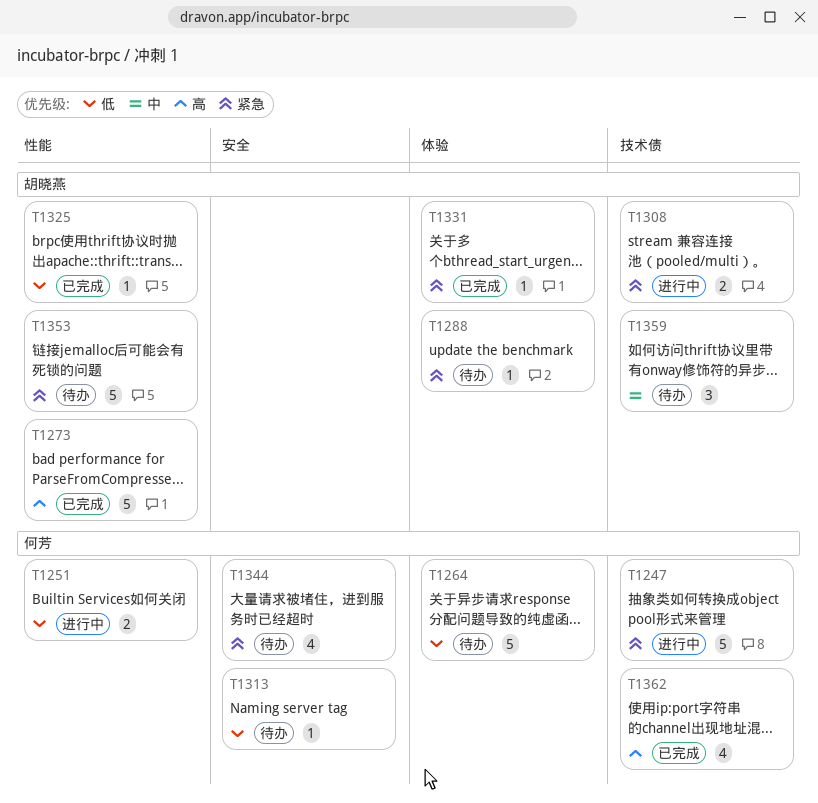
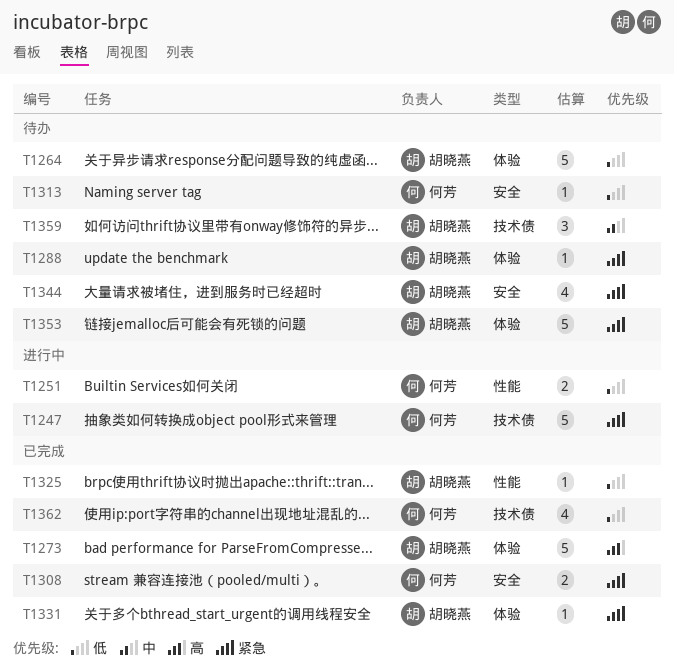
T1264, owner: 何芳 -> 胡晓燕
T1273, label: 性能 -> 体验
T1308, status: 进行中 -> 已完成
T1308, owner: 胡晓燕 -> 何芳
T1308, label: 技术债 -> 安全
T1344, owner: 何芳 -> 胡晓燕
T1353, label: 性能 -> 体验
T1362, priority: 高 -> 低

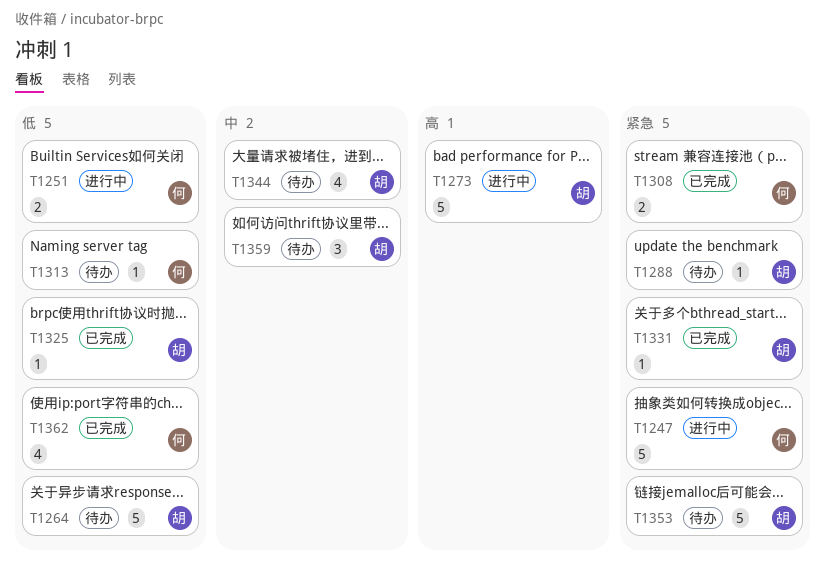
T1273, status: 已完成 -> 进行中
T1344, priority: 紧急 -> 中

